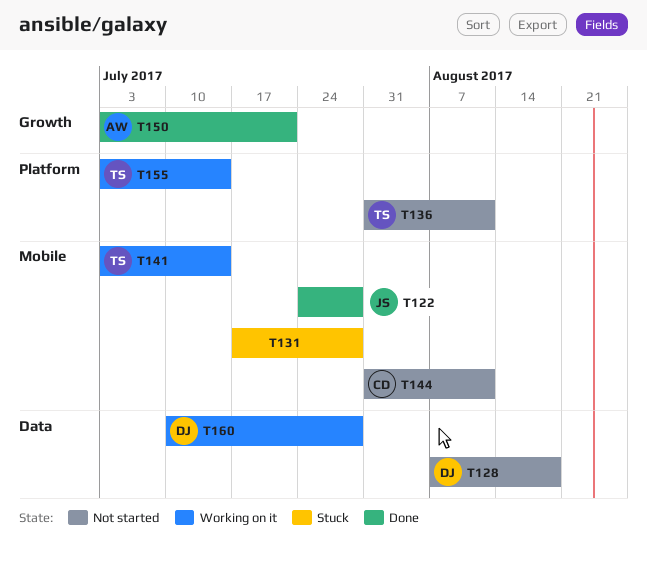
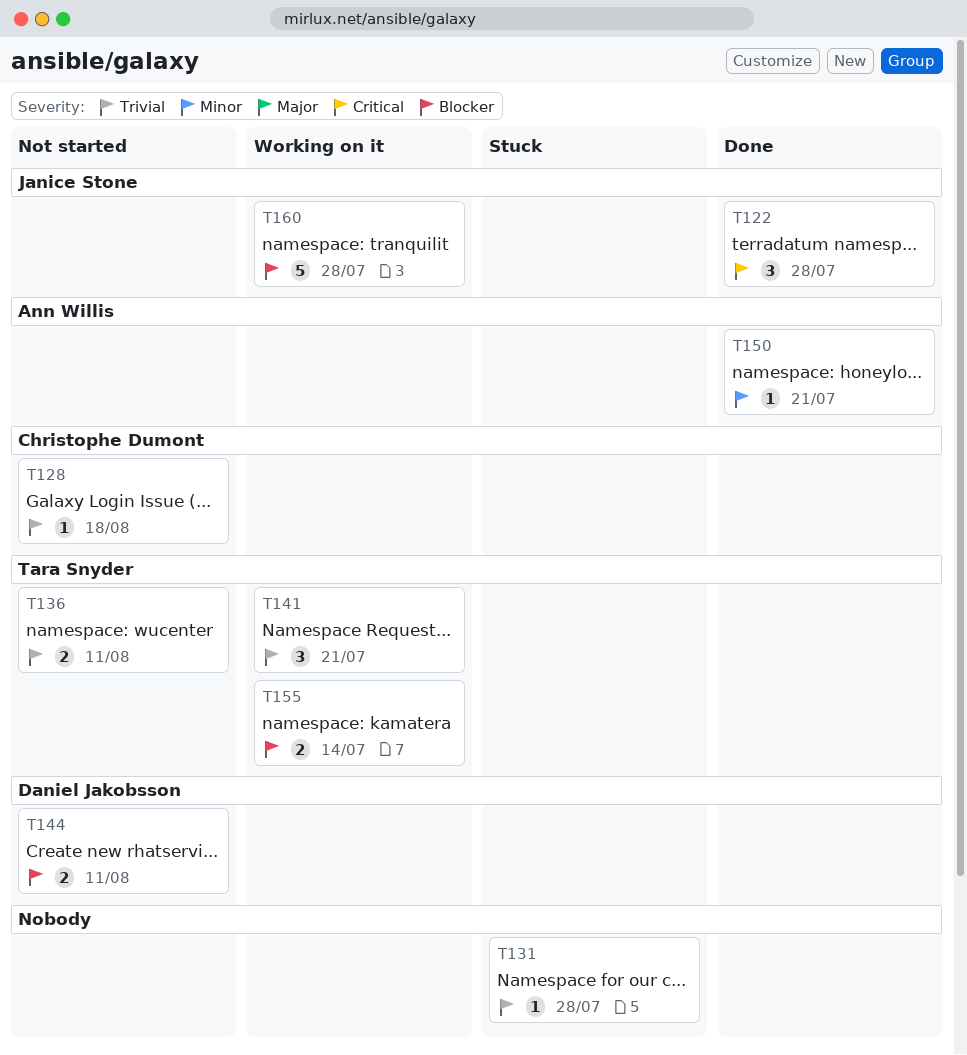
T128, owner: Daniel Jakobsson -> Christophe Dumont
T141, due: Jul 14 -> Jul 21
T144, owner: Christophe Dumont -> Daniel Jakobsson
T160, owner: Daniel Jakobsson -> Janice Stone

